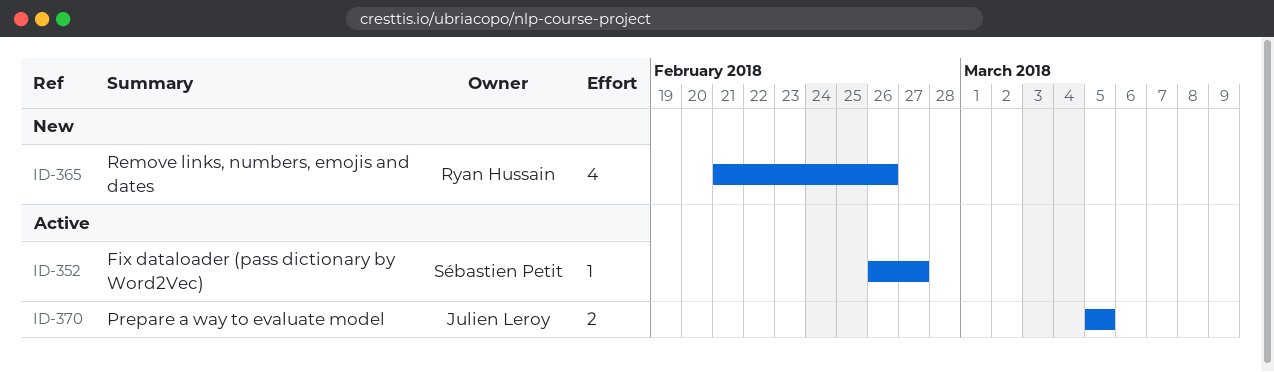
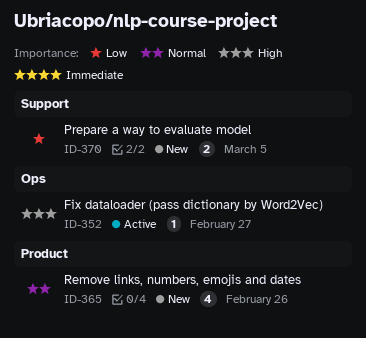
ID-370, status: Active -> New

